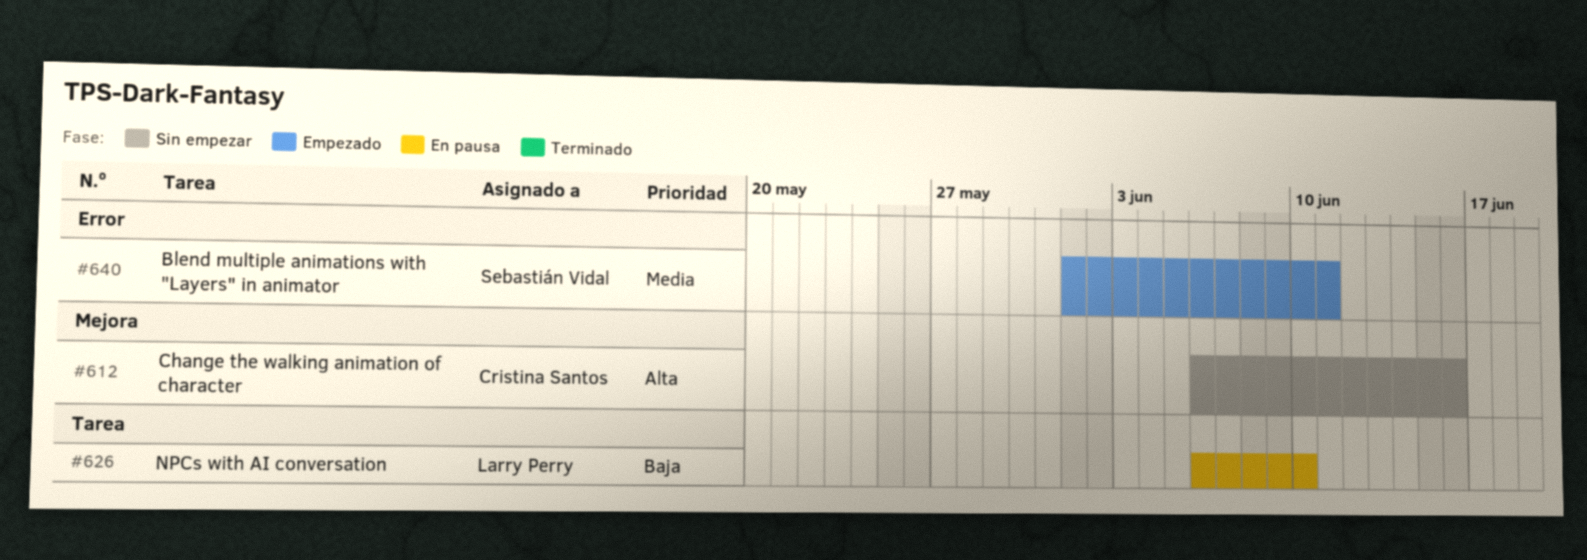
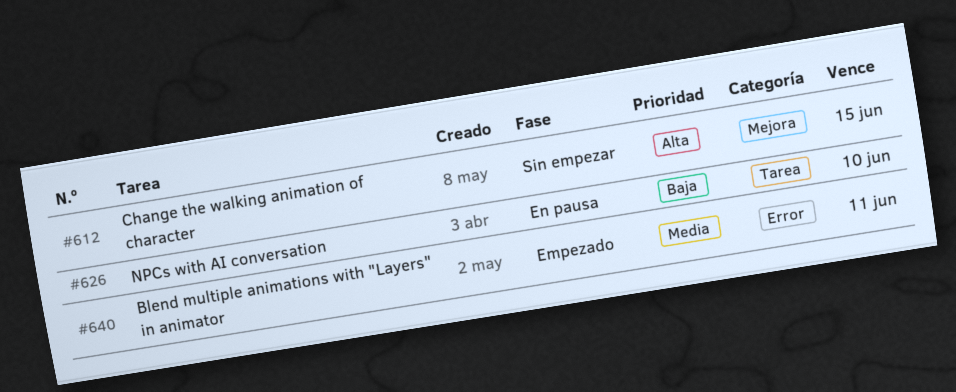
#612, due: Jun 16 -> Jun 15

